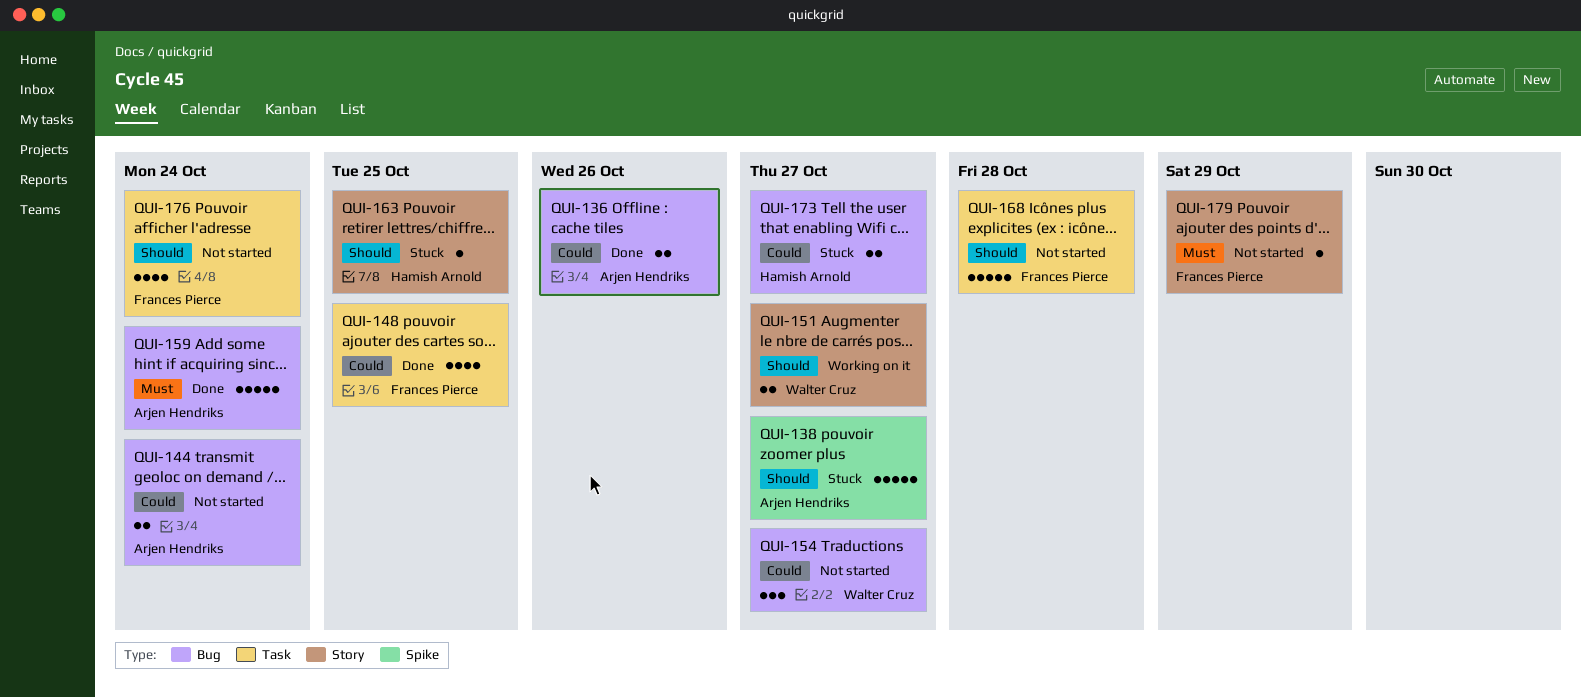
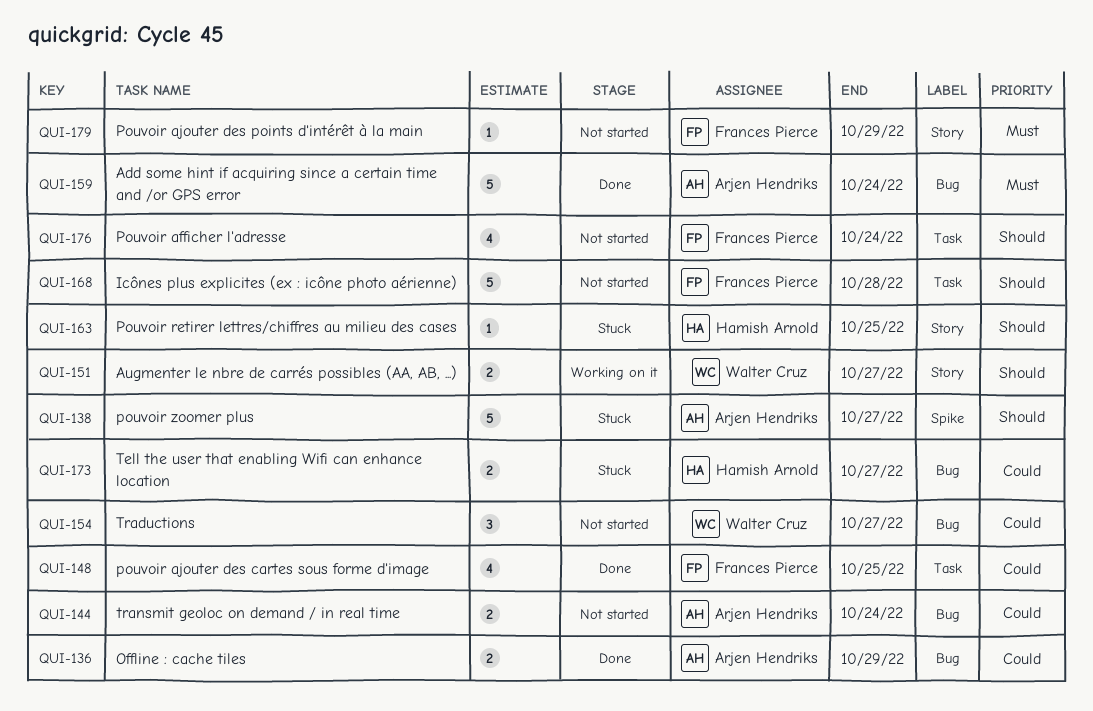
QUI-136, due: Oct 26 -> Oct 29

